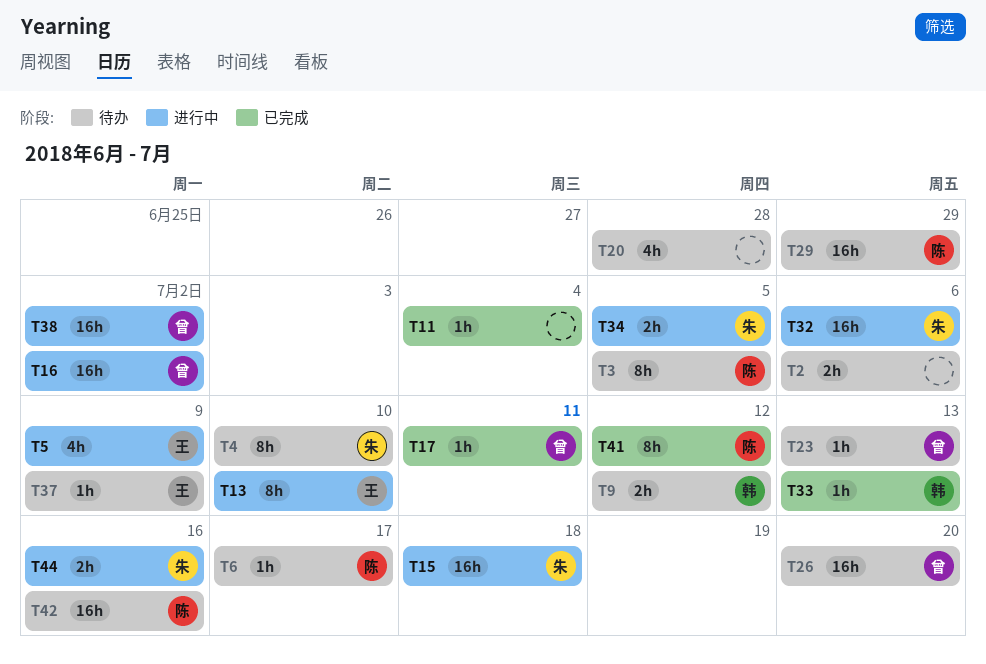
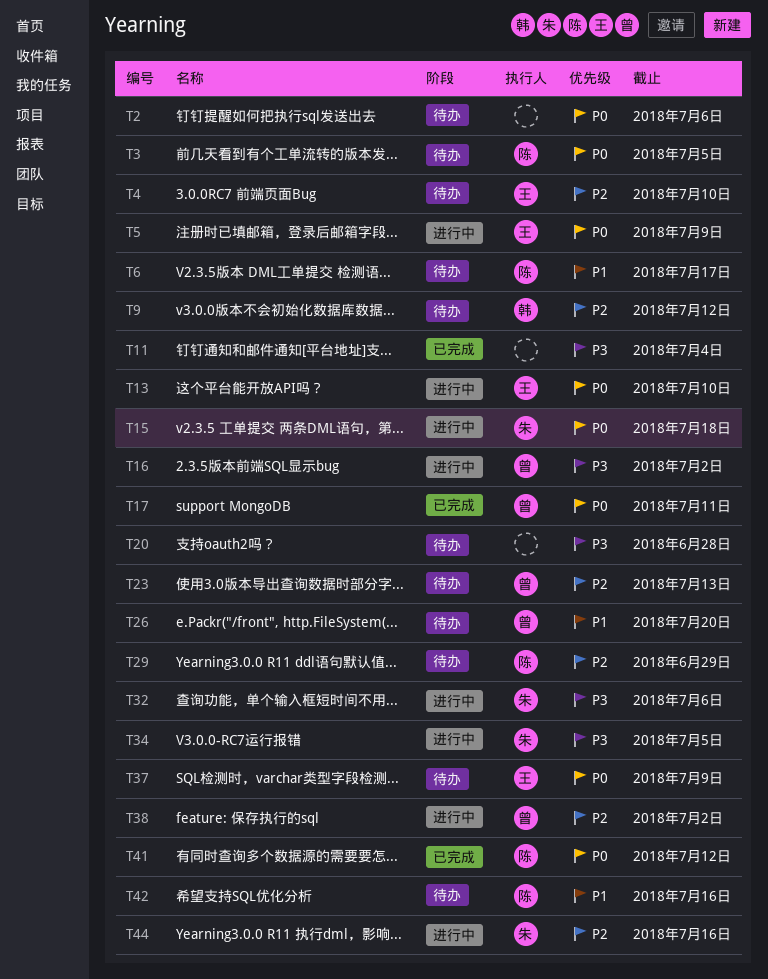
T4, owner: 朱 -> 王
T33: present -> none

